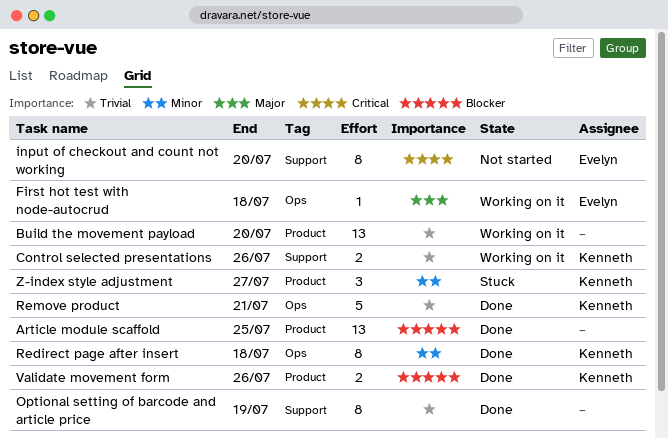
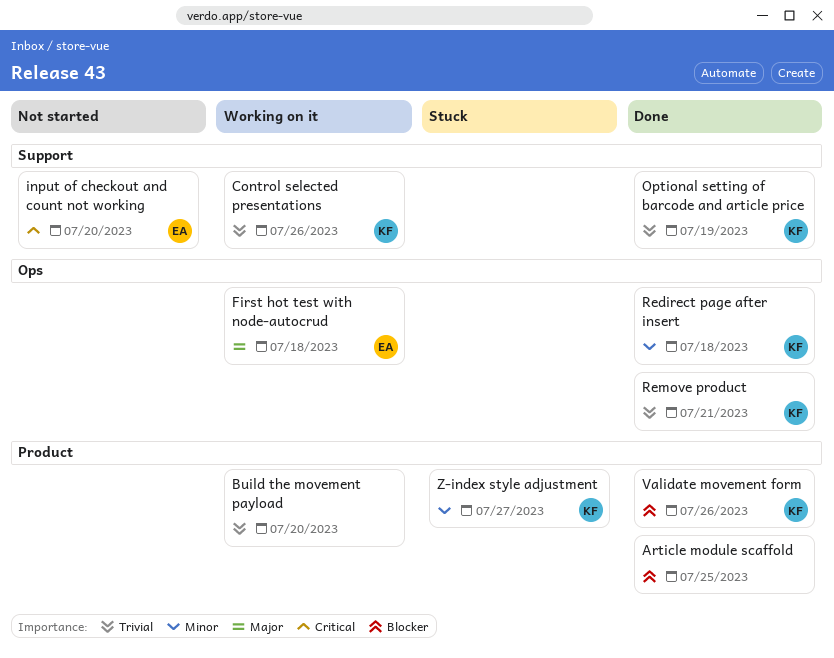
Optional setting of barcode and article price, owner: none -> Kenneth

